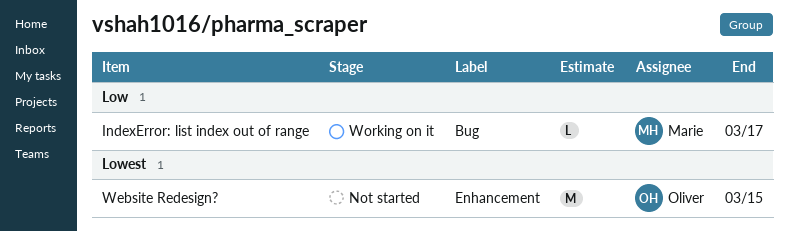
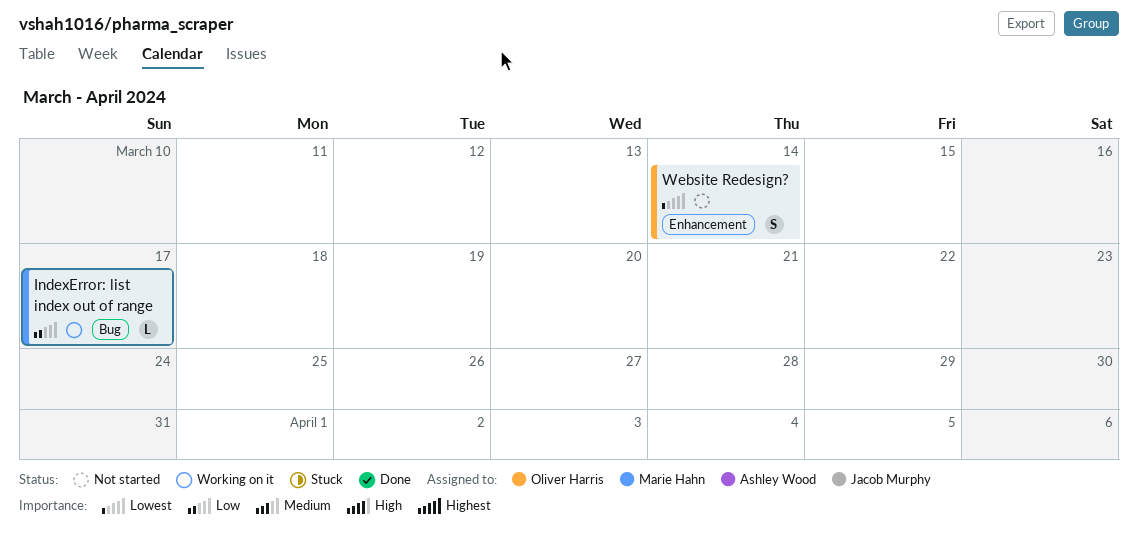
Website Redesign?, estimate: M -> S
Website Redesign?, due: Mar 15 -> Mar 14

